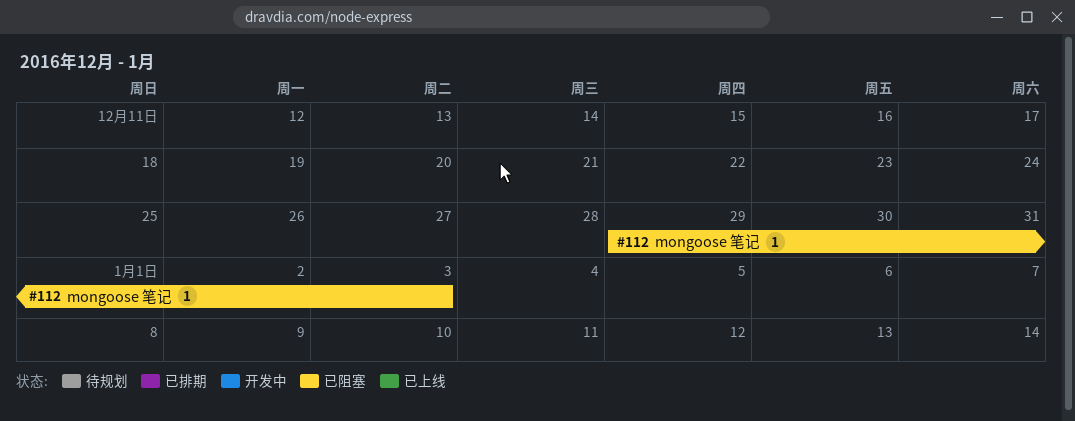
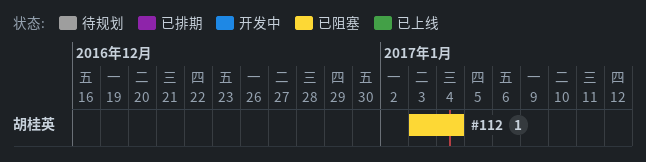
#112, start: Dec 29 -> Jan 3
#112, due: Jan 3 -> Jan 4

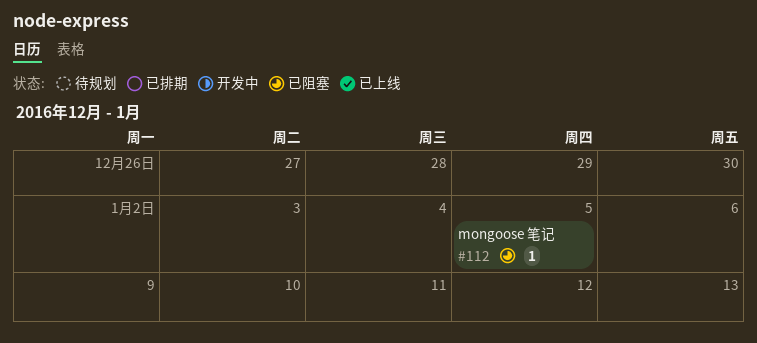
#112, due: Jan 4 -> Jan 5

